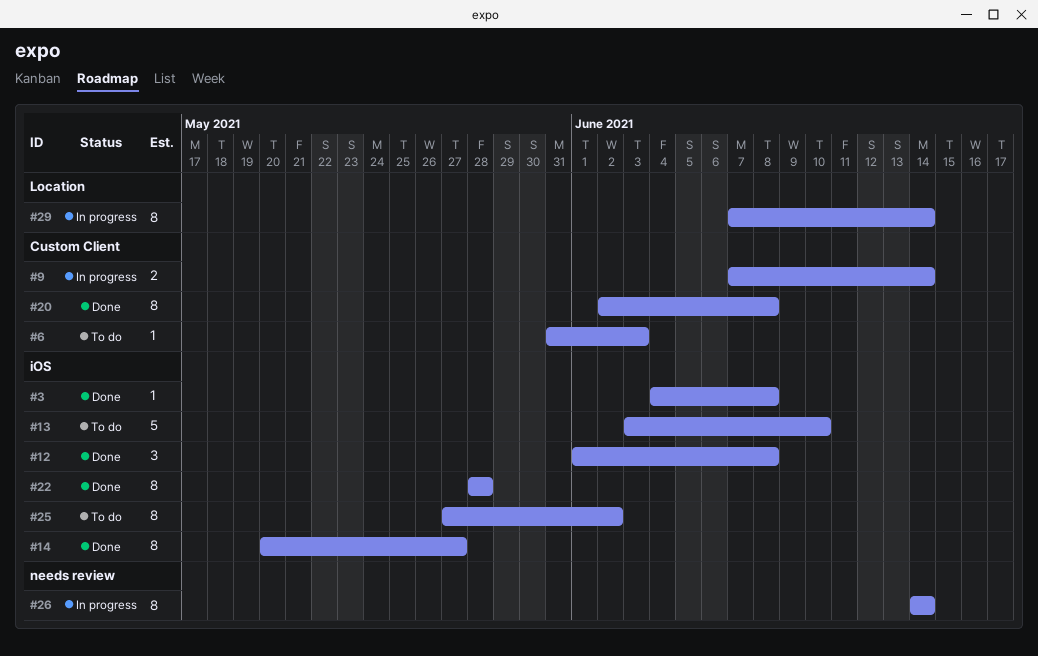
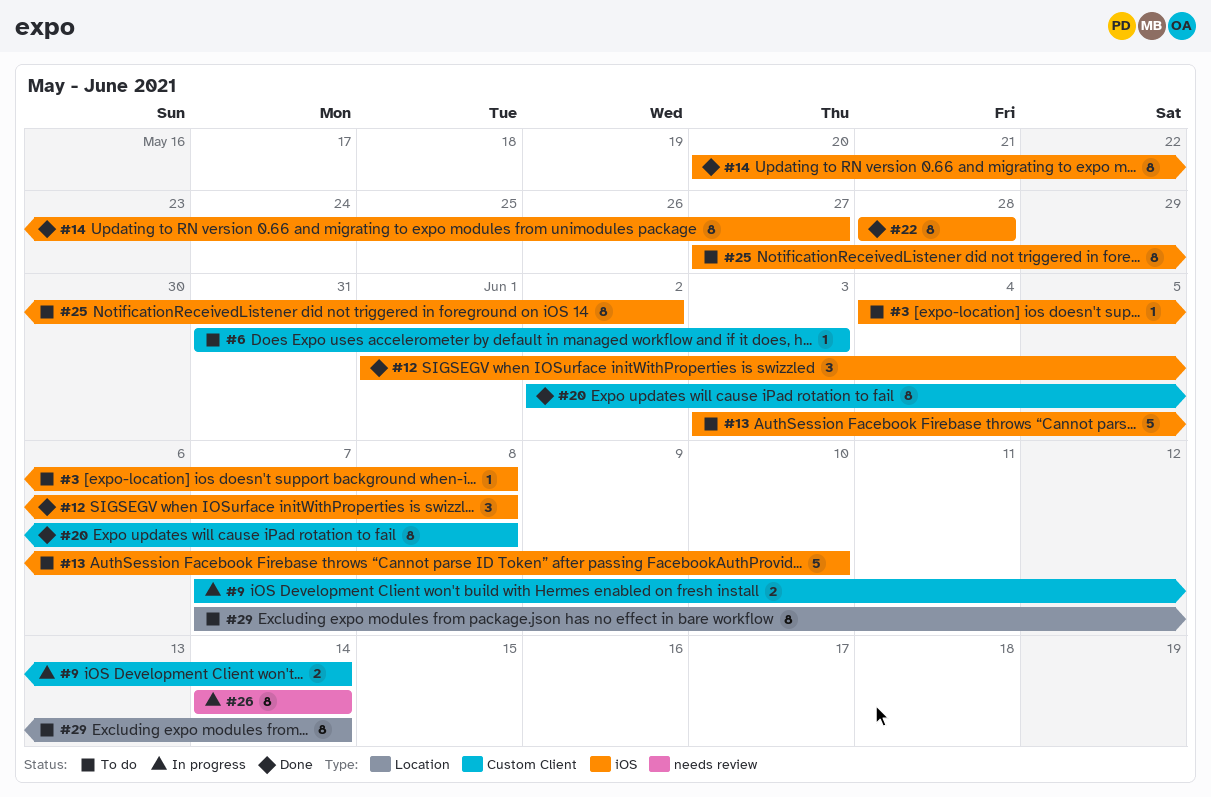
#3, status: Done -> To do
#29, status: In progress -> To do

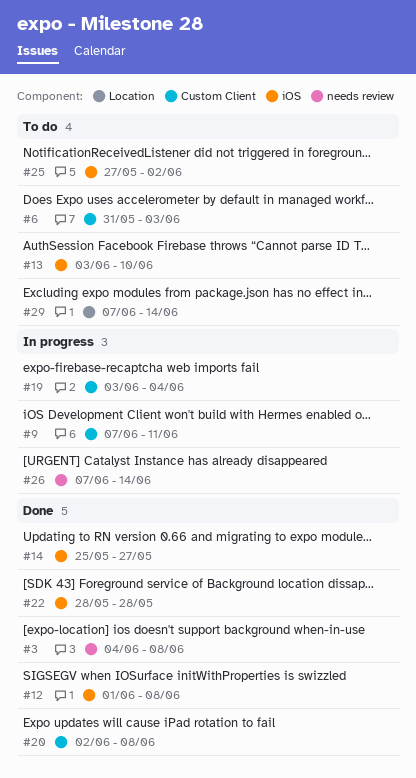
#3, status: To do -> Done
#3, label: iOS -> needs review
#9, due: Jun 14 -> Jun 11
#14, start: May 20 -> May 25
#19: none -> present
#26, start: Jun 14 -> Jun 7

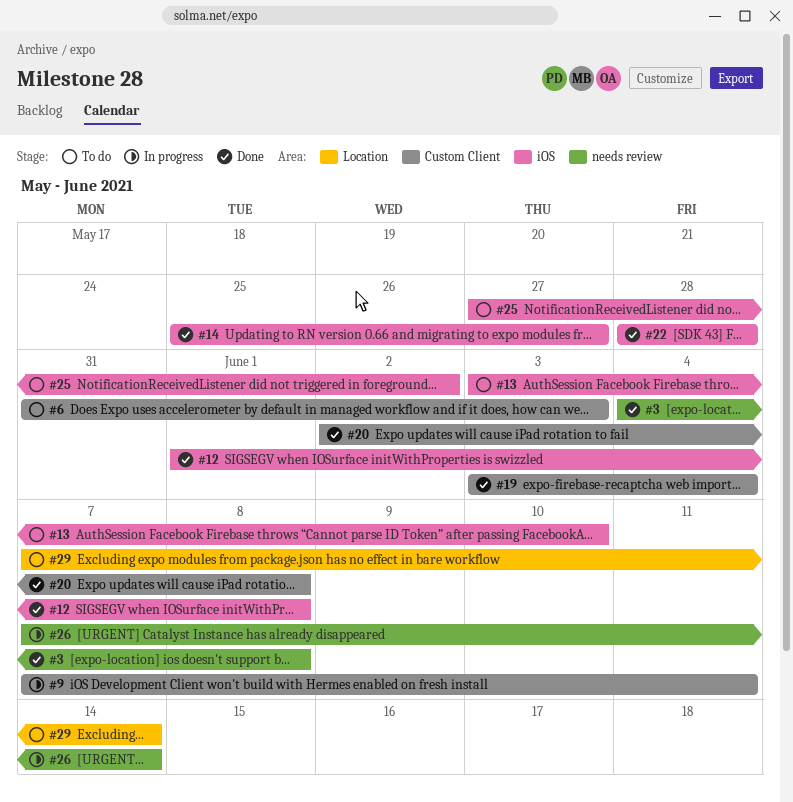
#19, status: In progress -> Done

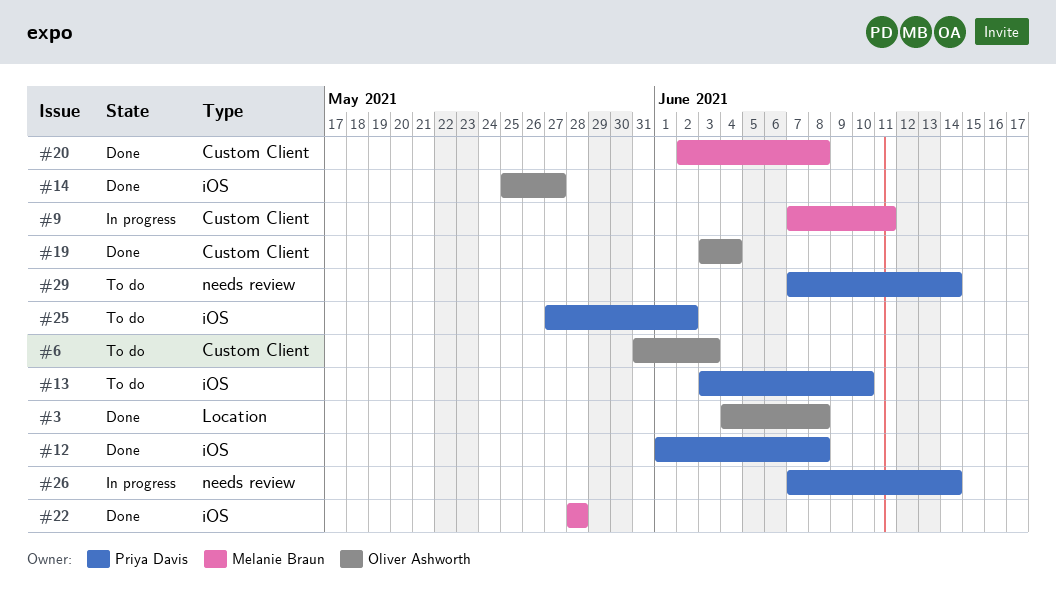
#3, label: needs review -> Location
#29, label: Location -> needs review

